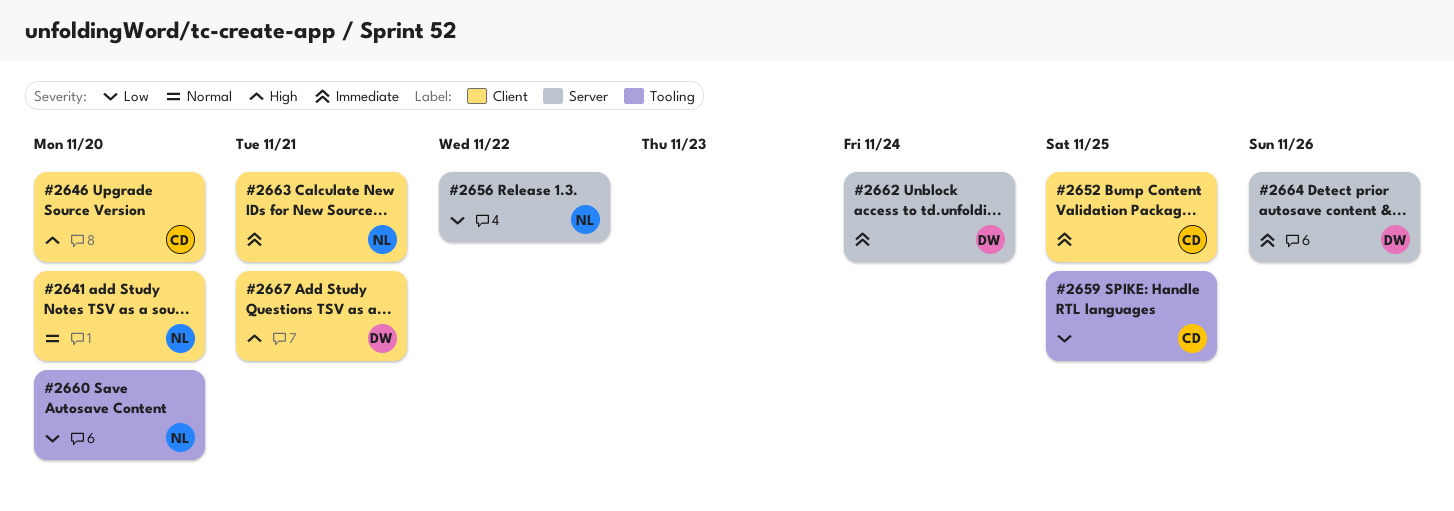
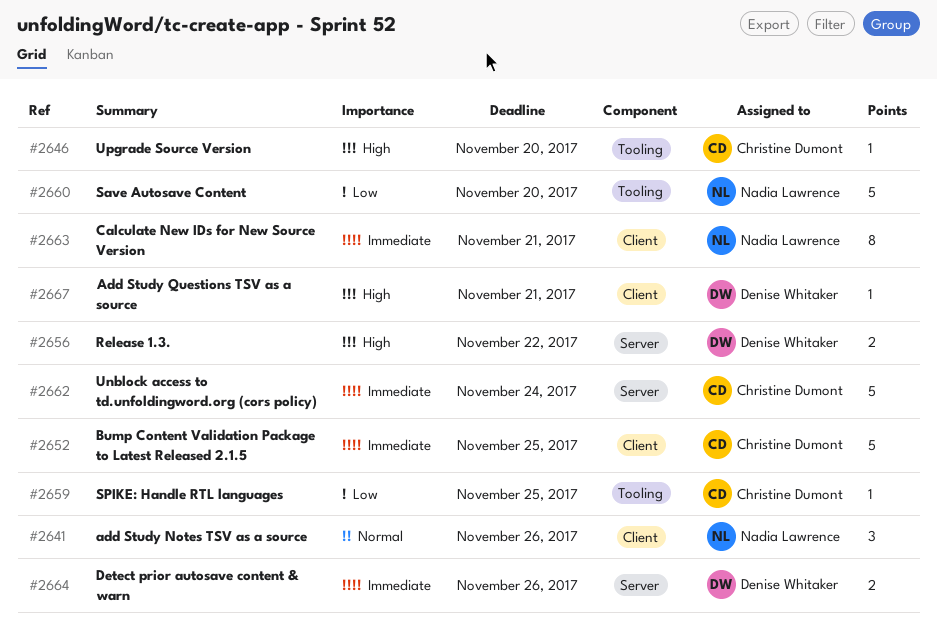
#2641, due: Nov 20 -> Nov 26
#2646, label: Client -> Tooling
#2656, owner: Nadia Lawrence -> Denise Whitaker
#2656, priority: Low -> High
#2662, owner: Denise Whitaker -> Christine Dumont

